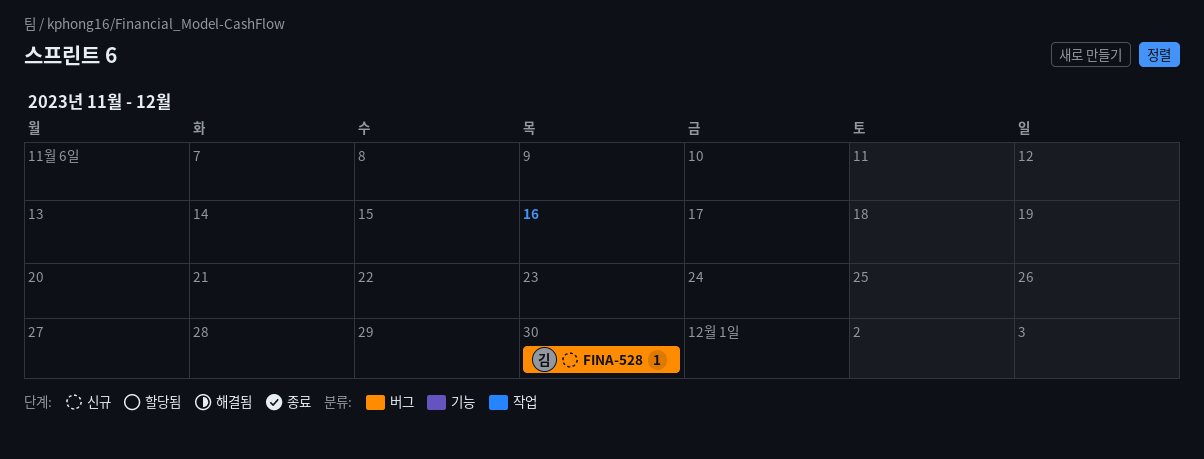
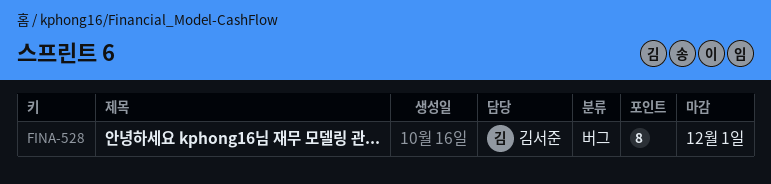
FINA-528, estimate: 1 -> 8
FINA-528, due: Nov 30 -> Dec 1

